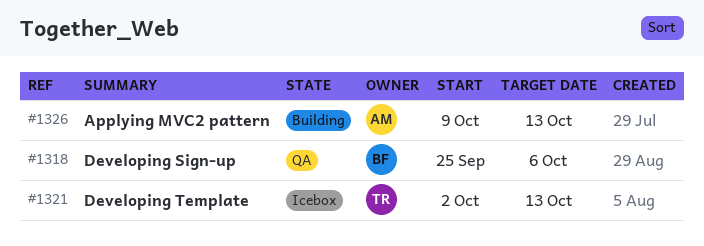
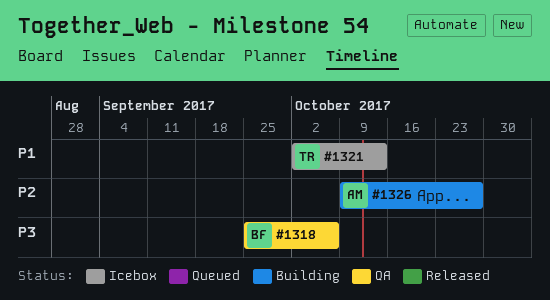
#1326, due: Oct 13 -> Oct 27

